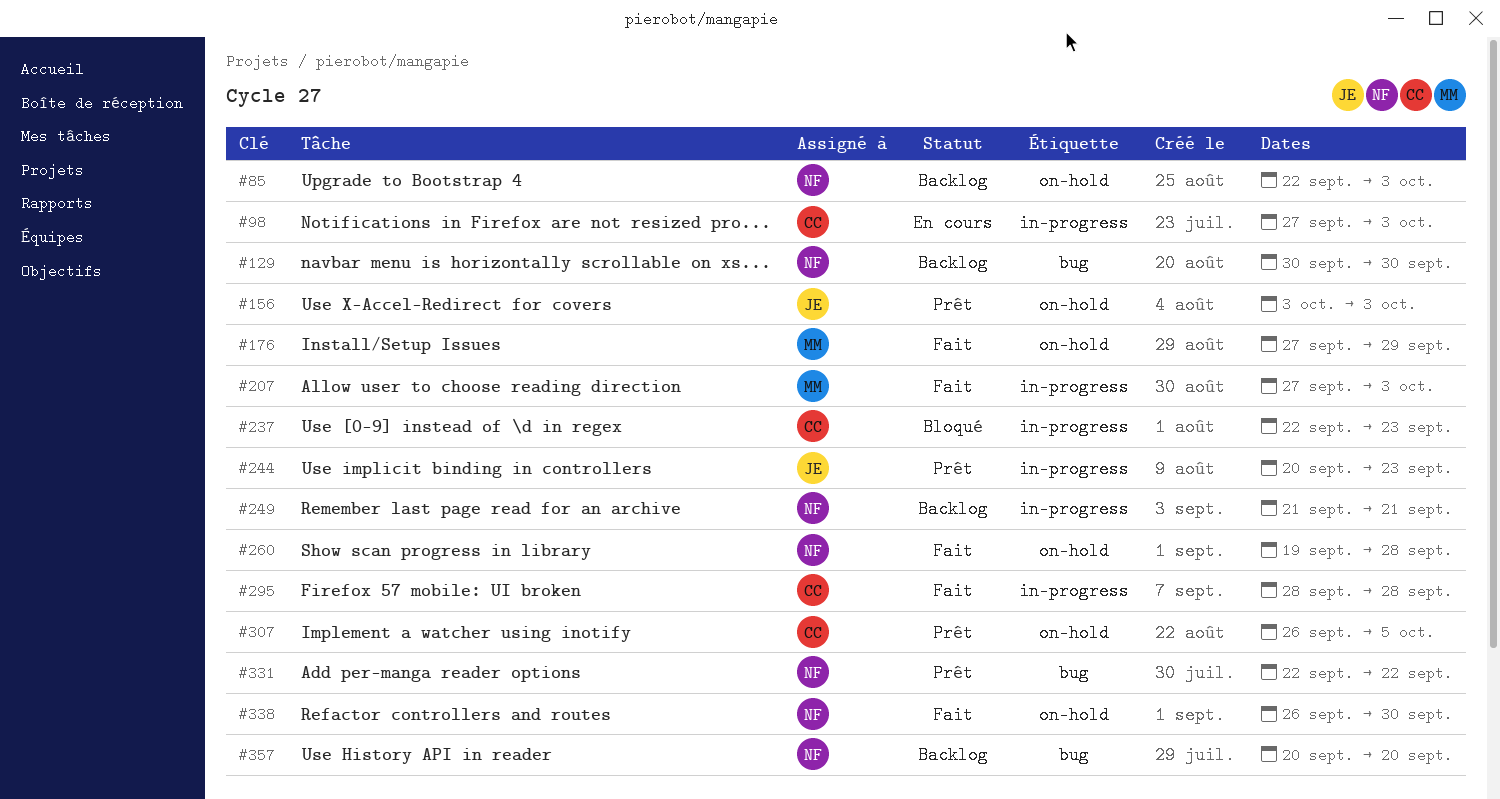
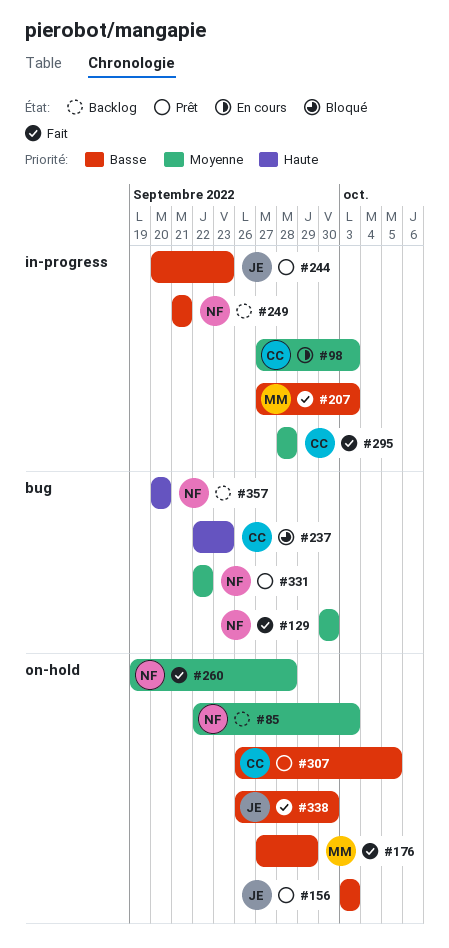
#129, status: Backlog -> Fait
#237, label: in-progress -> bug
#338, owner: NF -> JE

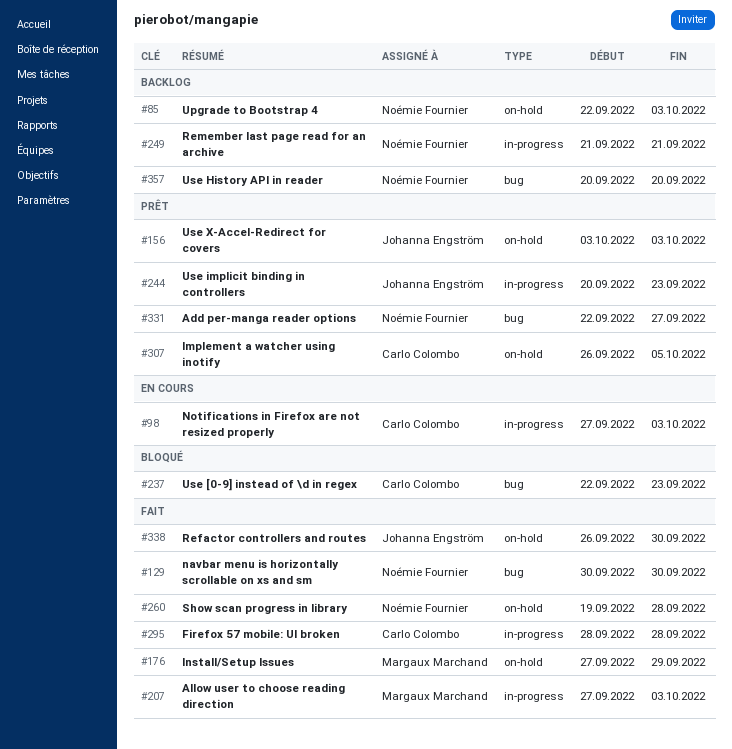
#331, due: Sep 22 -> Sep 27

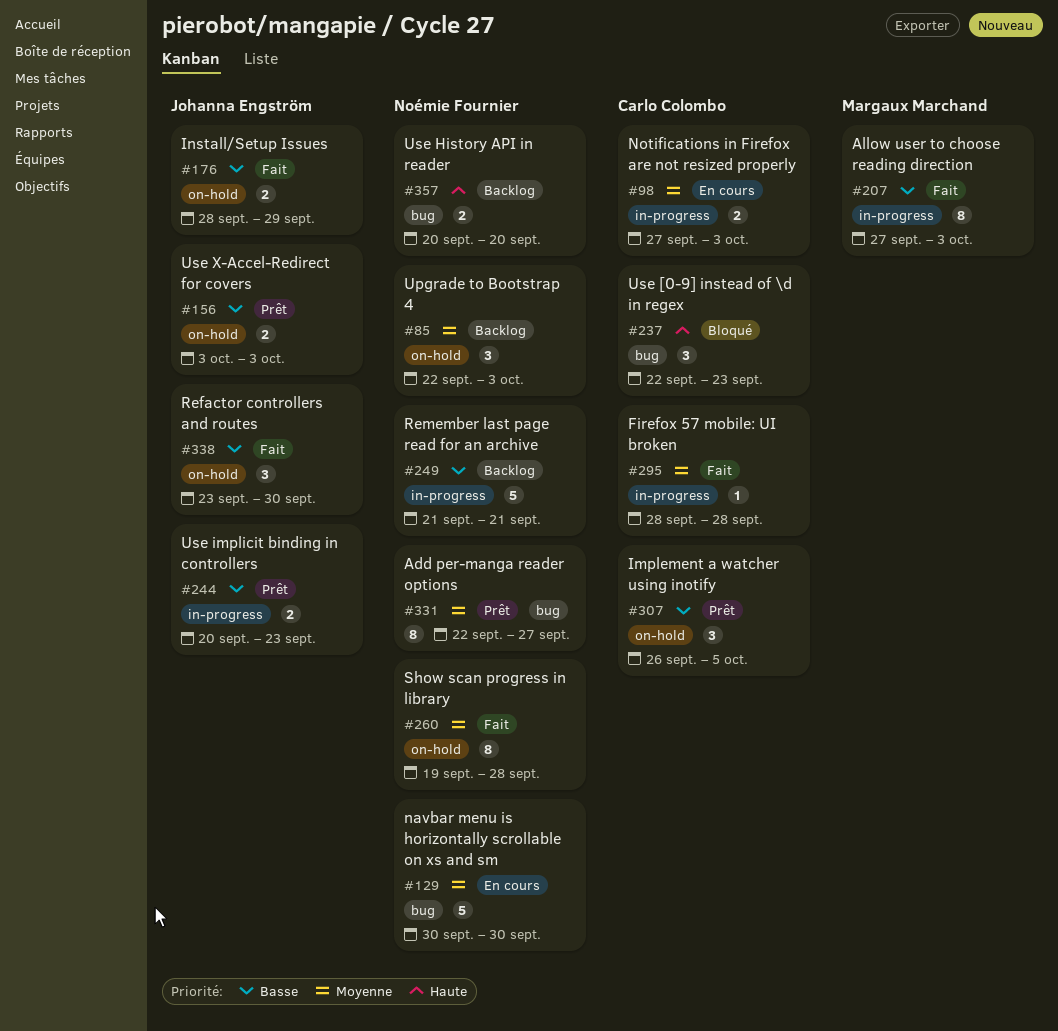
#129, status: Fait -> En cours
#176, owner: Margaux Marchand -> Johanna Engström
#176, start: Sep 27 -> Sep 28
#338, start: Sep 26 -> Sep 23

